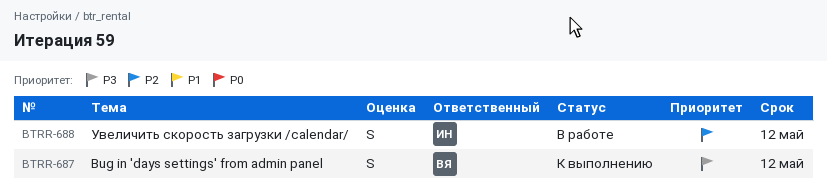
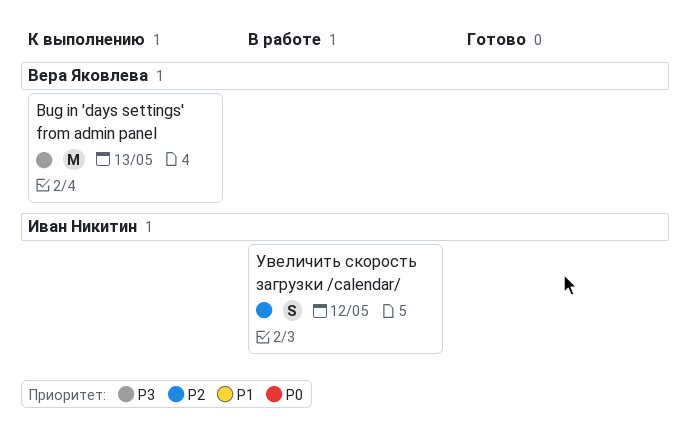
Bug in 'days settings' from admin panel, estimate: S -> M
Bug in 'days settings' from admin panel, due: May 12 -> May 13

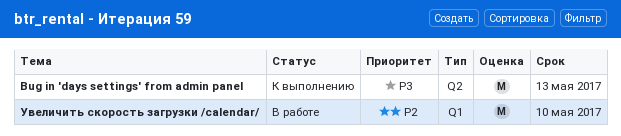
Увеличить скорость загрузки /calendar/, estimate: S -> M
Увеличить скорость загрузки /calendar/, due: May 12 -> May 10

